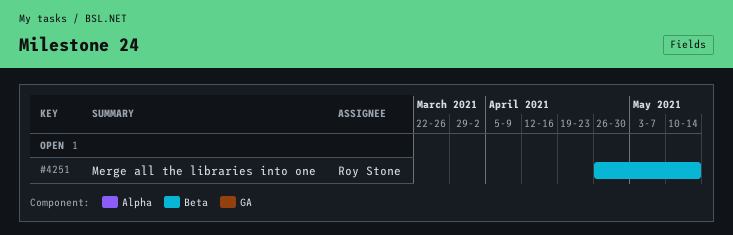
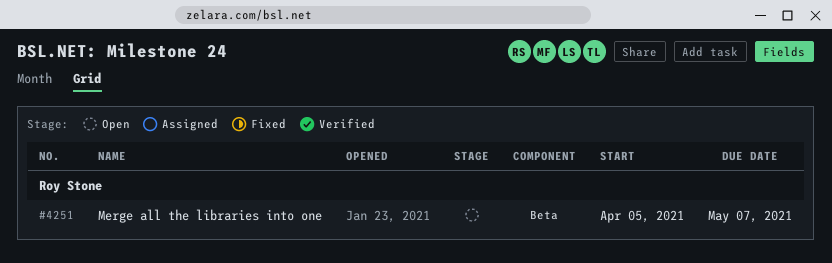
#4251, start: Apr 26 -> Apr 5
#4251, due: May 14 -> May 7

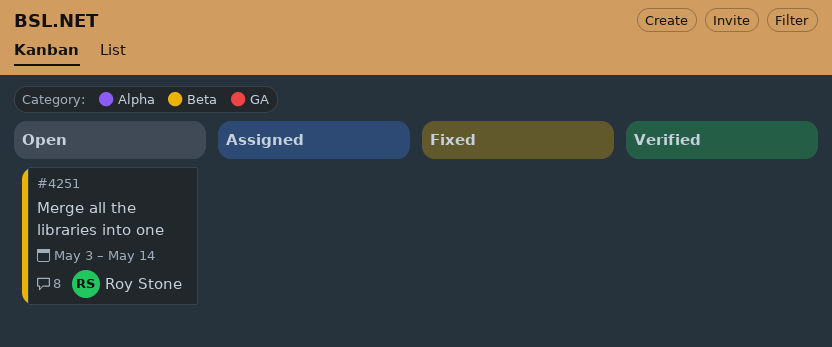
#4251, start: Apr 5 -> May 3
#4251, due: May 7 -> May 14

